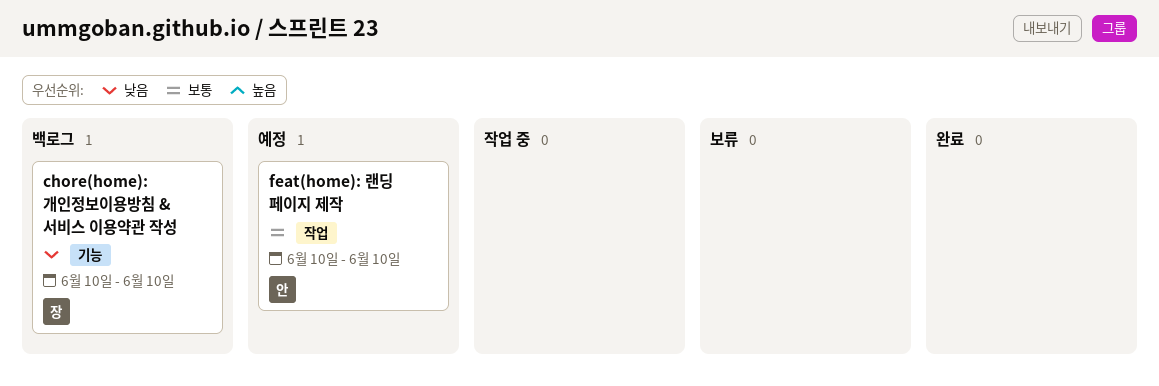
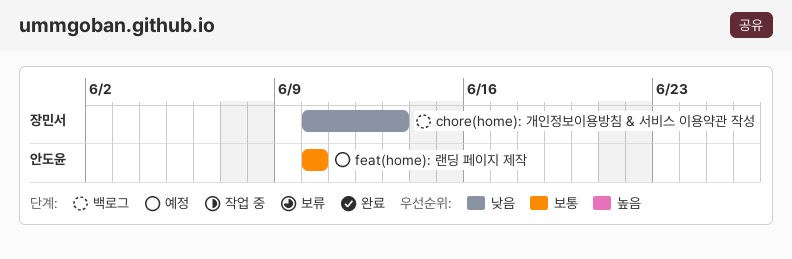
chore(home): 개인정보이용방침 & 서비스 이용약관 작성, due: Jun 10 -> Jun 13

